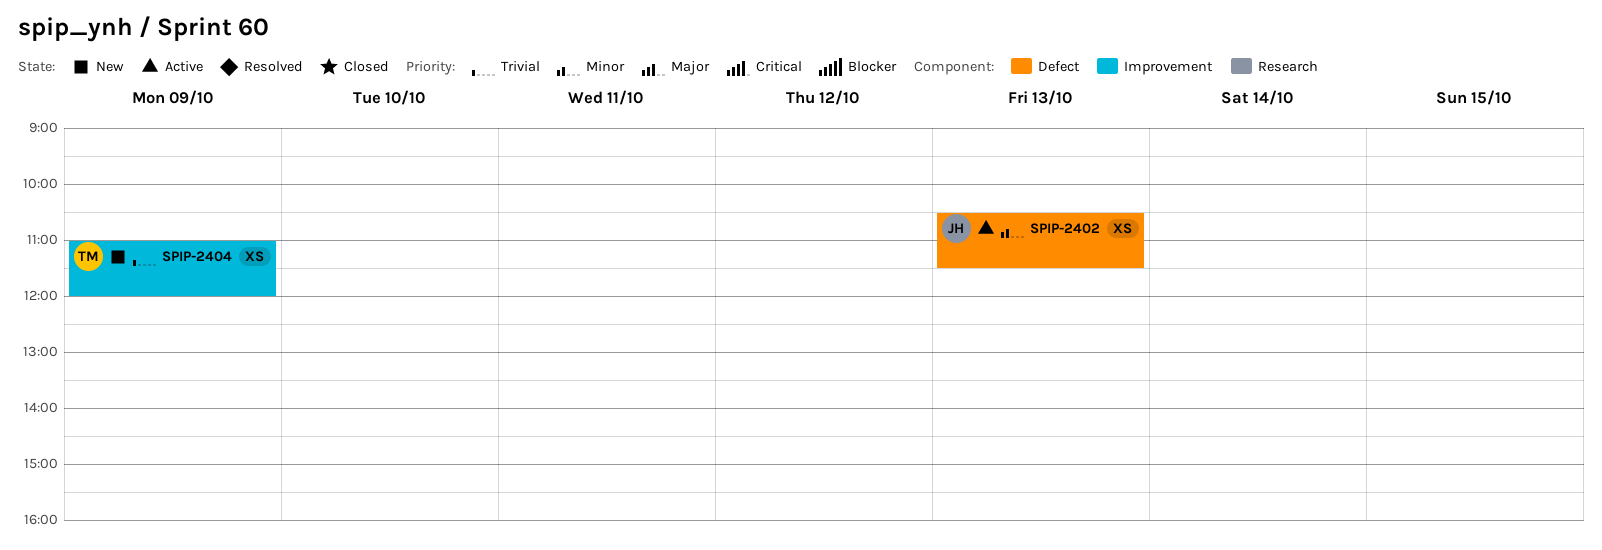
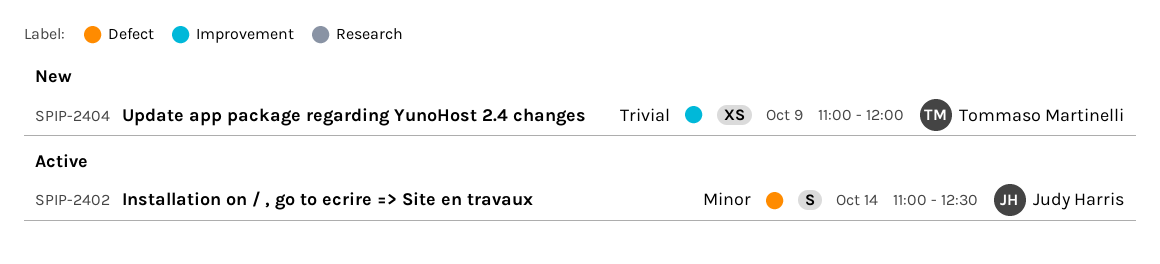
SPIP-2402, estimate: XS -> S
SPIP-2402, day: Oct 13 -> Oct 14
SPIP-2402, begins: 10:30 -> 11:00
SPIP-2402, ends: 11:30 -> 12:30

